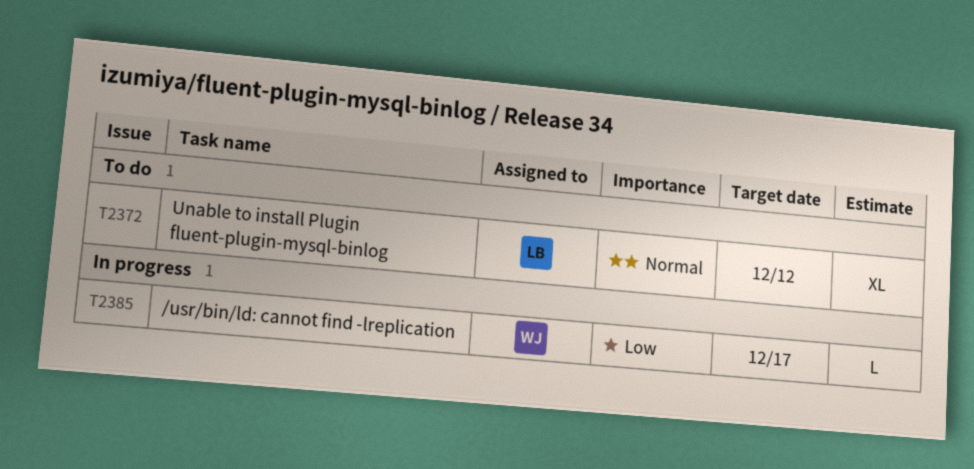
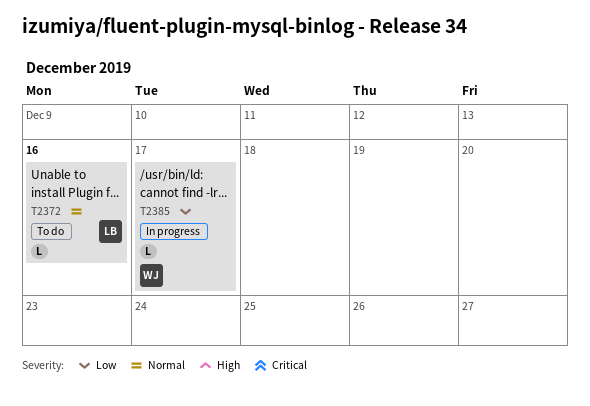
T2372, estimate: XL -> L
T2372, due: Dec 12 -> Dec 16

